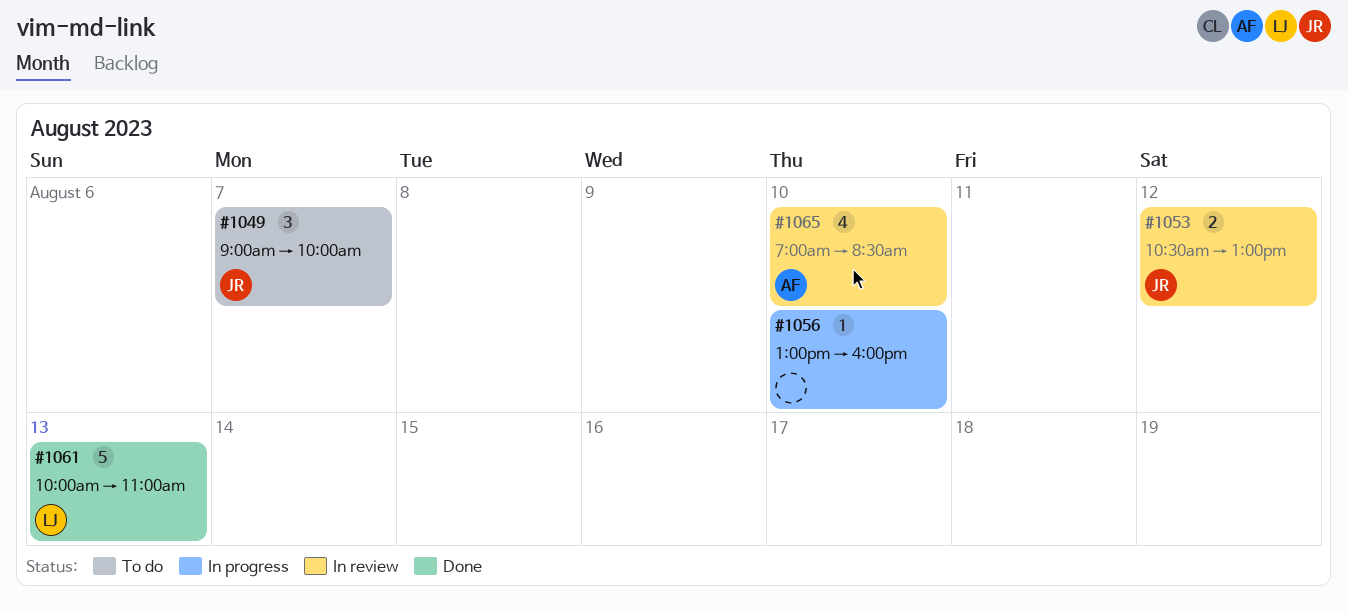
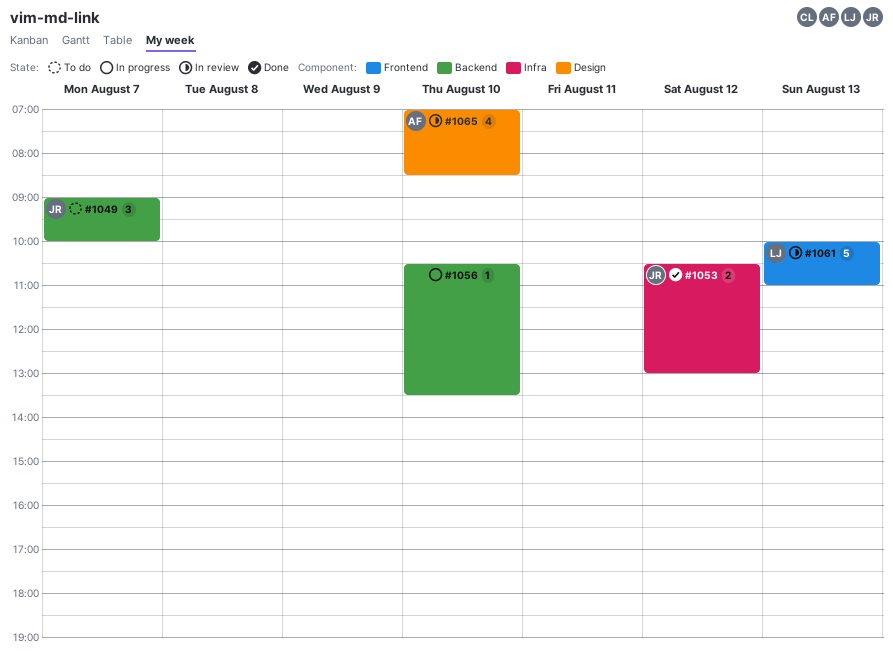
#1053, status: In review -> Done
#1056, begins: 13:00 -> 10:30
#1056, ends: 16:00 -> 13:30
#1061, status: Done -> In review

